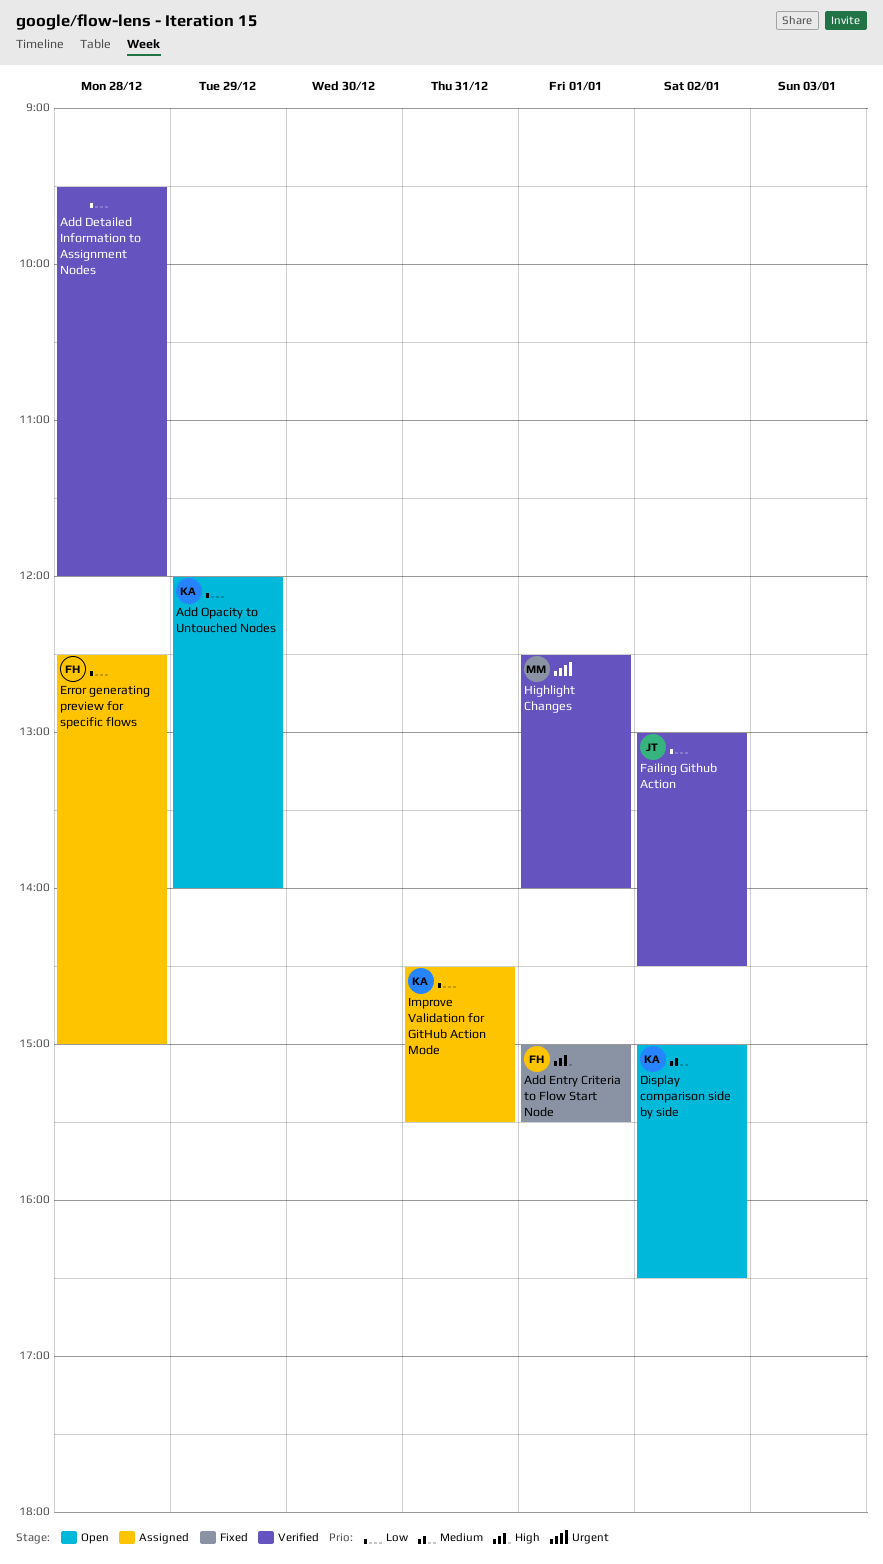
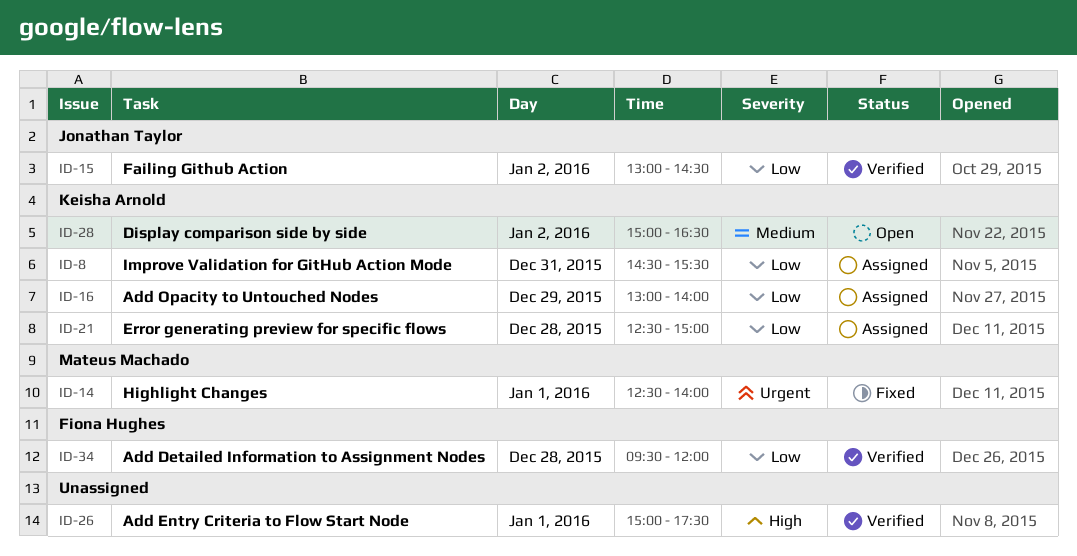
Add Detailed Information to Assignment Nodes, owner: none -> Fiona Hughes
Add Entry Criteria to Flow Start Node, status: Fixed -> Verified
Add Entry Criteria to Flow Start Node, owner: Fiona Hughes -> none
Add Entry Criteria to Flow Start Node, ends: 15:30 -> 17:30
Add Opacity to Untouched Nodes, status: Open -> Assigned
Add Opacity to Untouched Nodes, begins: 12:00 -> 13:00
Error generating preview for specific flows, owner: Fiona Hughes -> Keisha Arnold
Highlight Changes, status: Verified -> Fixed

